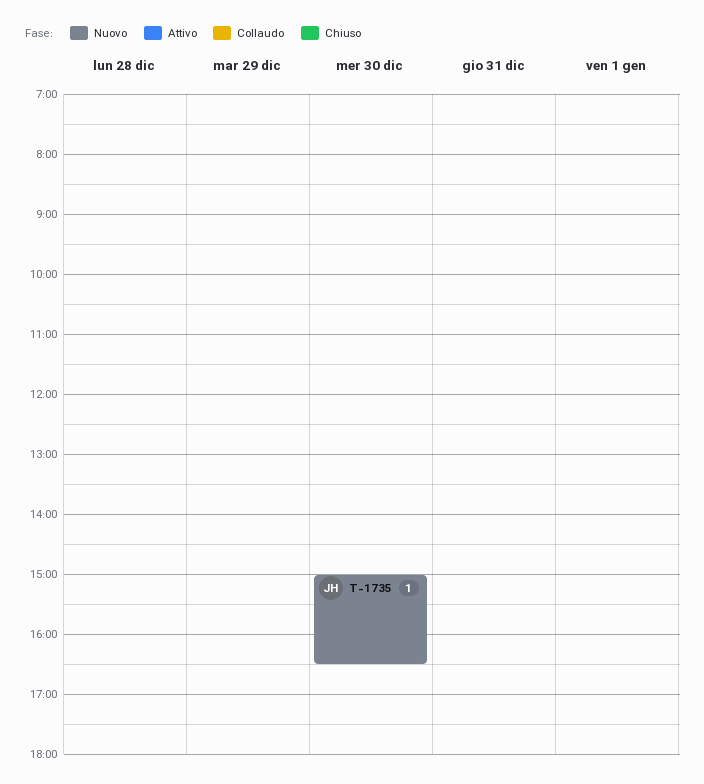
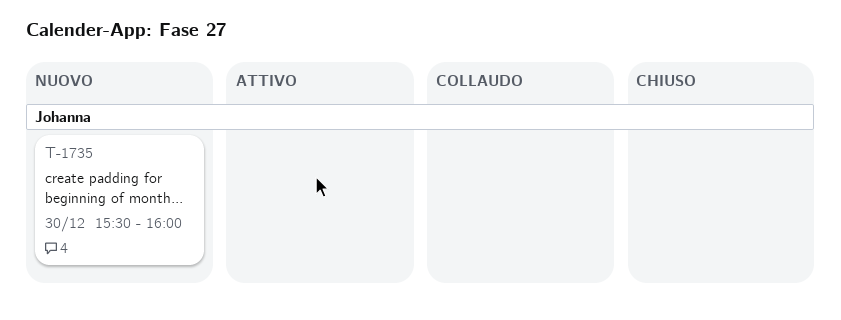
T-1735, begins: 15:00 -> 15:30
T-1735, ends: 16:30 -> 16:00

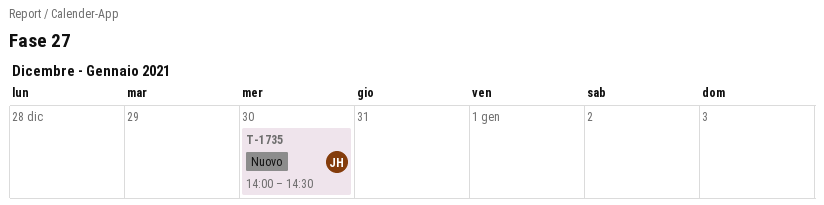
T-1735, begins: 15:30 -> 14:00
T-1735, ends: 16:00 -> 14:30

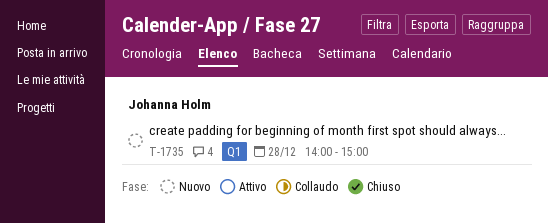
T-1735, day: Dec 30 -> Dec 28
T-1735, ends: 14:30 -> 15:00

